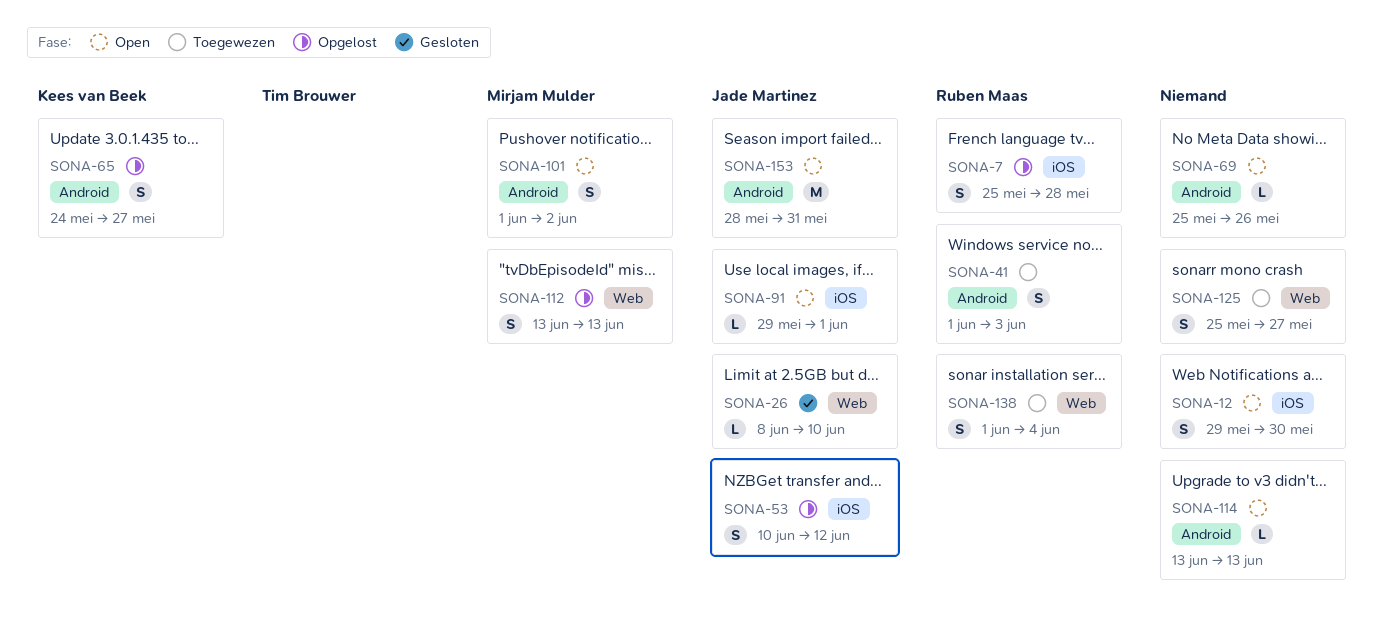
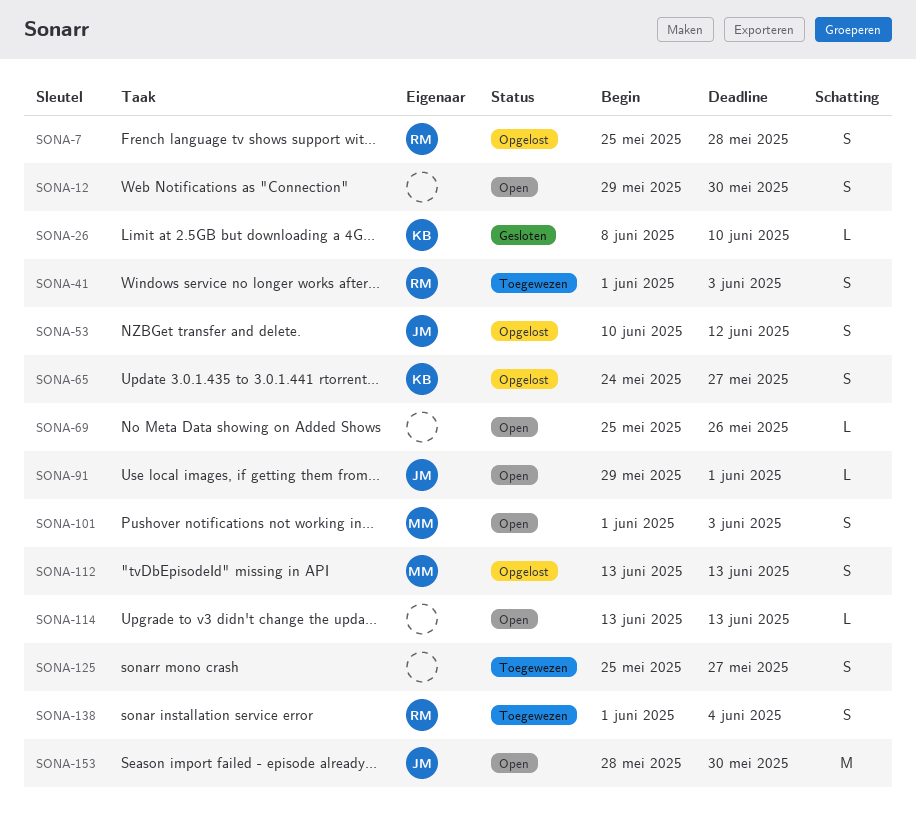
SONA-26, owner: Jade Martinez -> Kees van Beek
SONA-101, due: Jun 2 -> Jun 3
SONA-153, due: May 31 -> May 30

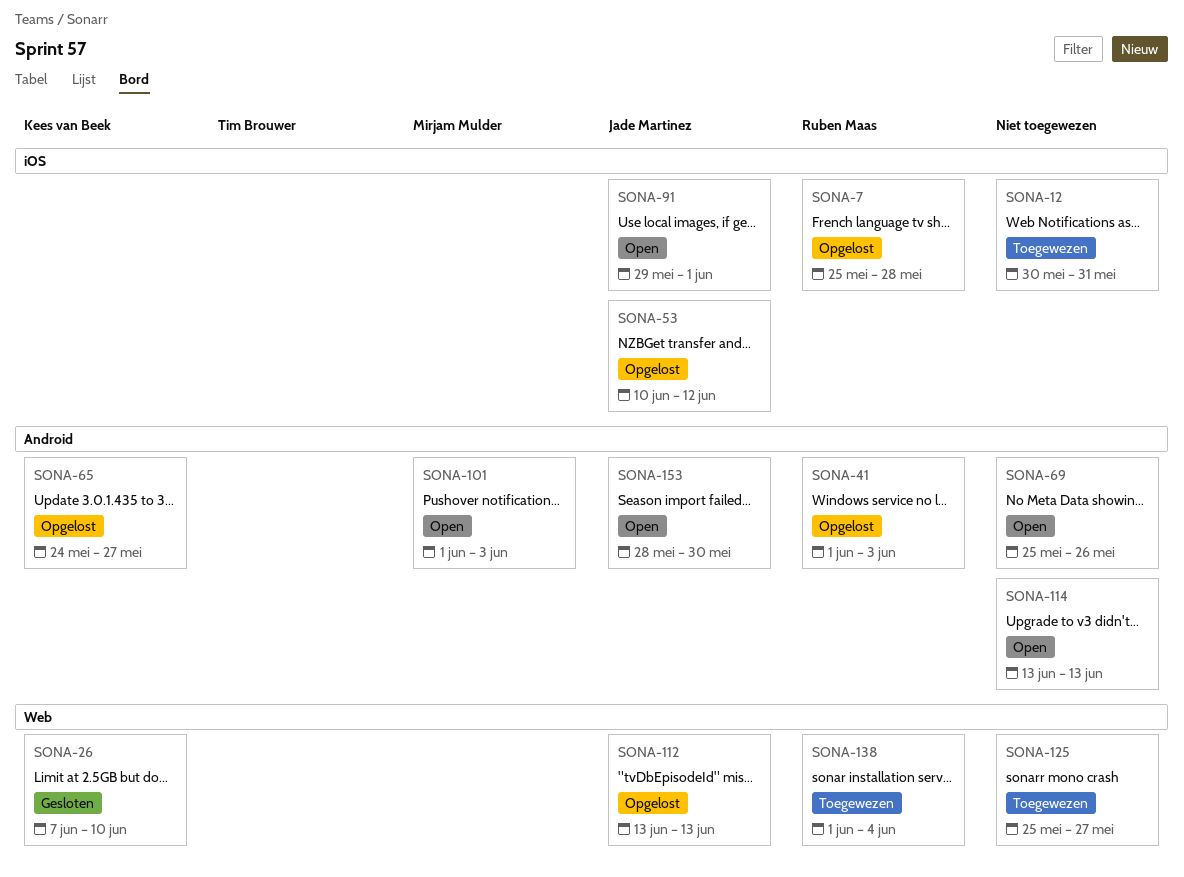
SONA-12, status: Open -> Toegewezen
SONA-12, start: May 29 -> May 30
SONA-12, due: May 30 -> May 31
SONA-26, start: Jun 8 -> Jun 7
SONA-41, status: Toegewezen -> Opgelost
SONA-112, owner: Mirjam Mulder -> Jade Martinez

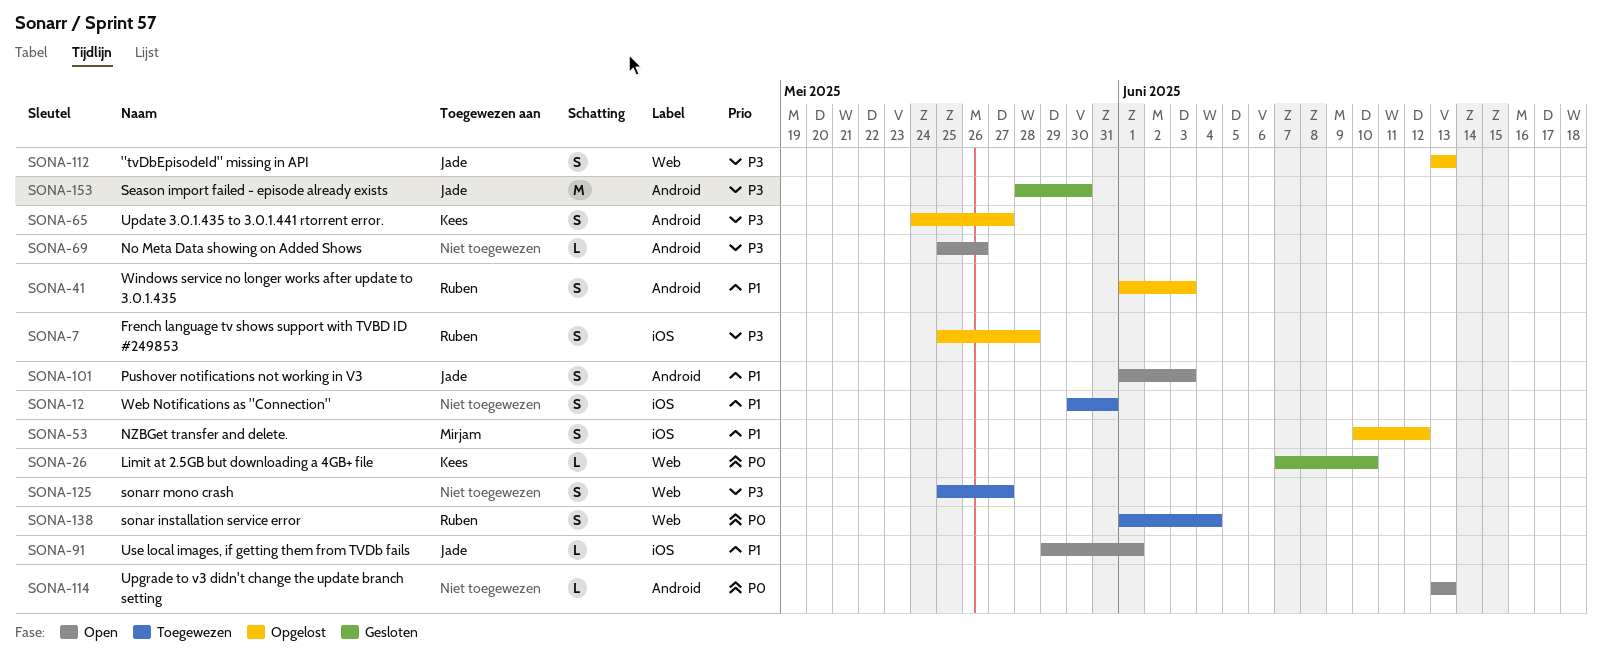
SONA-53, owner: Jade Martinez -> Mirjam Mulder
SONA-101, owner: Mirjam Mulder -> Jade Martinez
SONA-153, status: Open -> Gesloten

